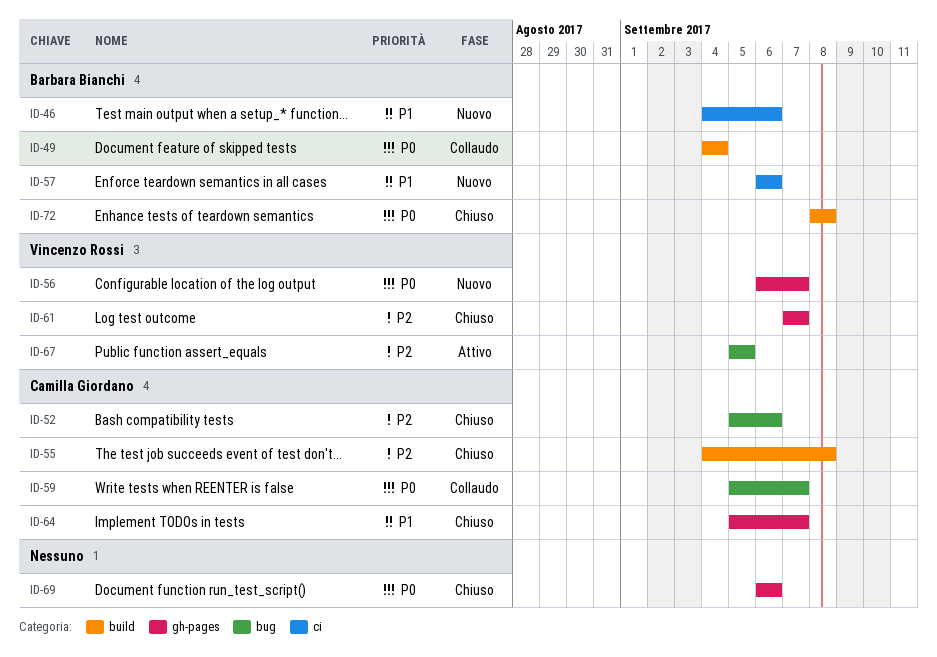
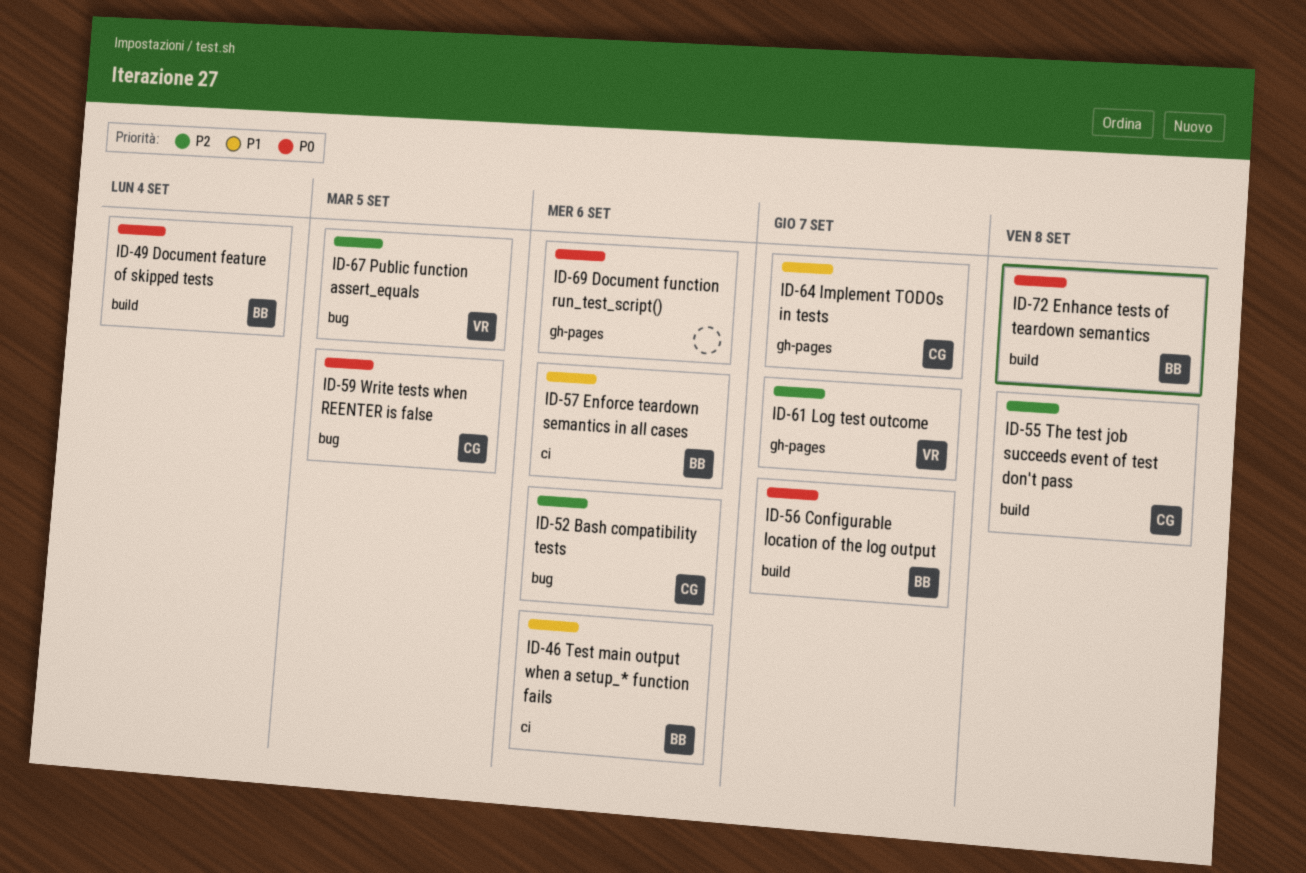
ID-56, owner: Vincenzo Rossi -> Barbara Bianchi
ID-56, label: gh-pages -> build
ID-59, due: Sep 7 -> Sep 5

